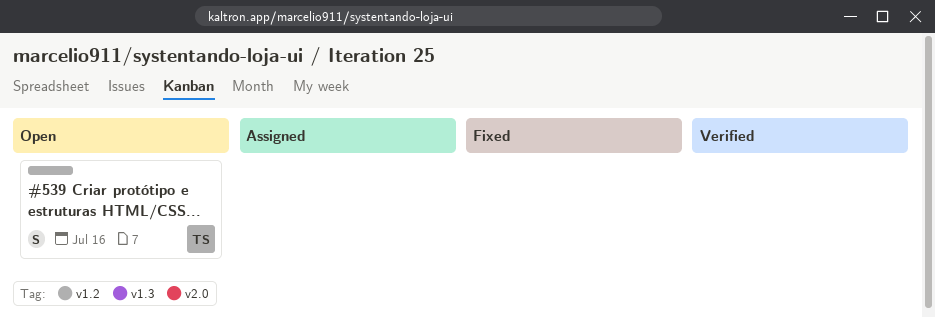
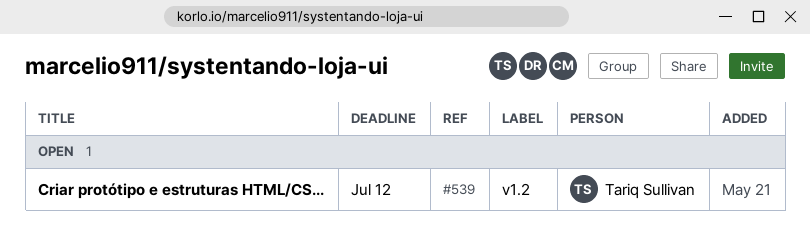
#539, due: Jul 16 -> Jul 12

